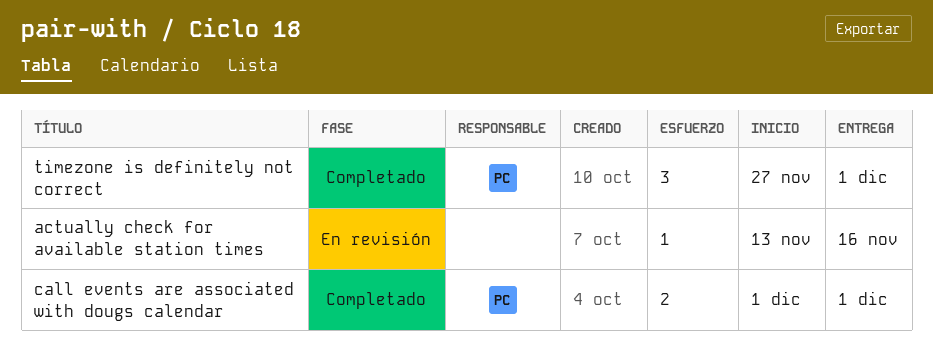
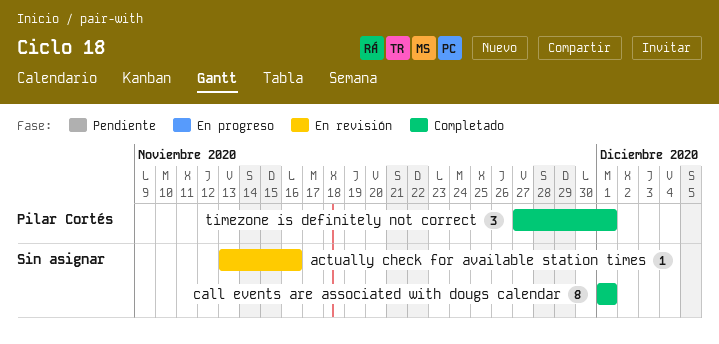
call events are associated with dougs calendar, owner: Pilar Cortés -> none
call events are associated with dougs calendar, estimate: 2 -> 8

